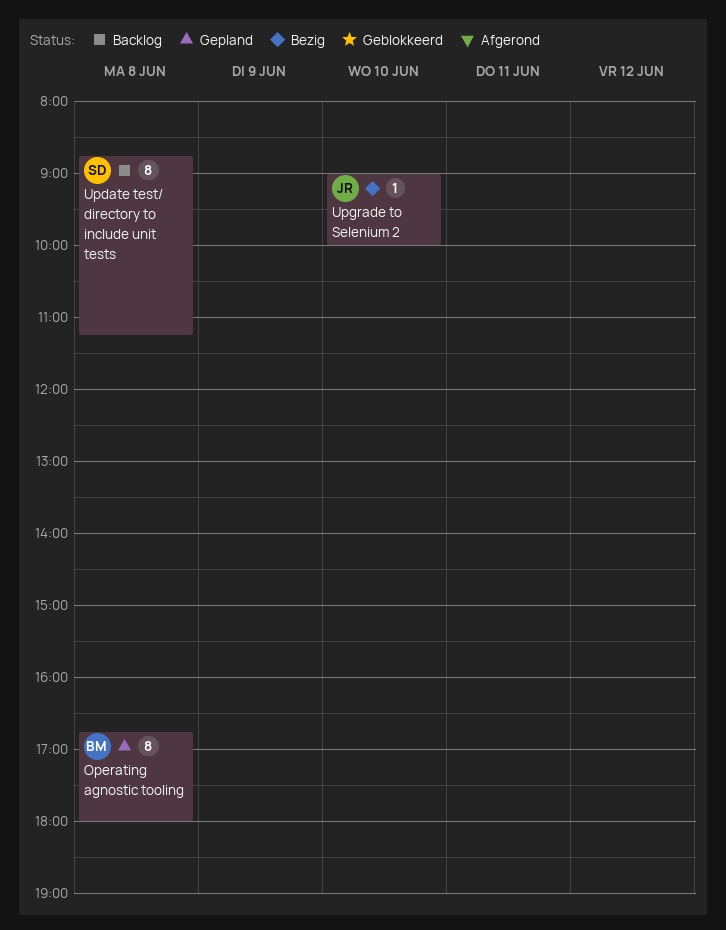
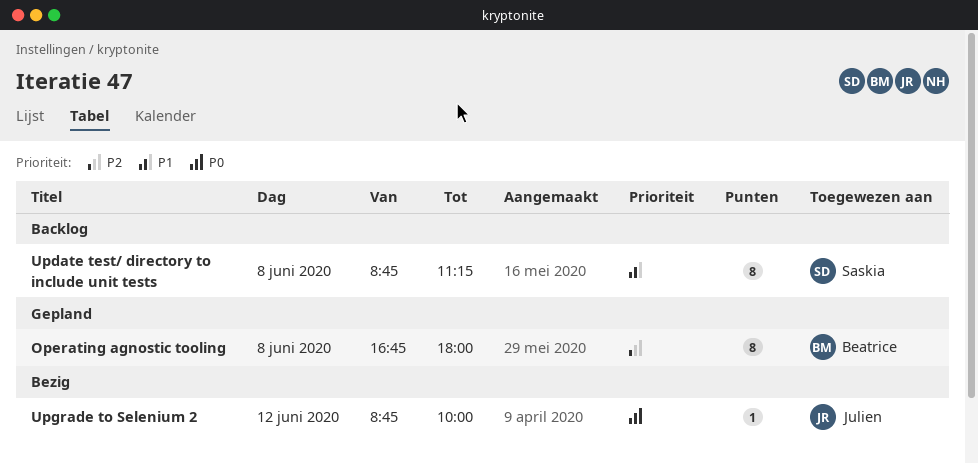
Upgrade to Selenium 2, day: Jun 10 -> Jun 12
Upgrade to Selenium 2, begins: 09:00 -> 08:45

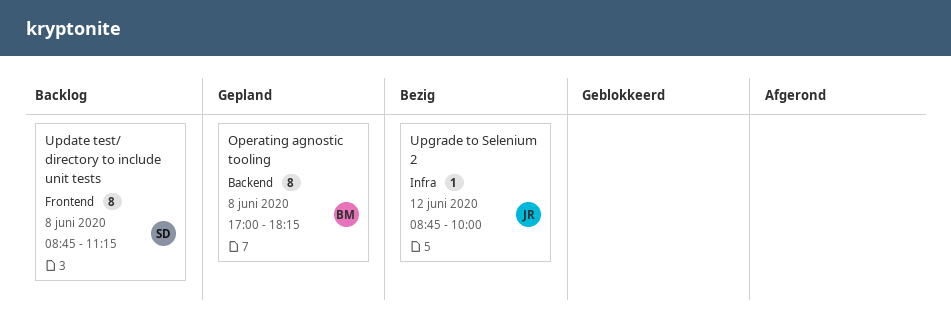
Operating agnostic tooling, begins: 16:45 -> 17:00
Operating agnostic tooling, ends: 18:00 -> 18:15

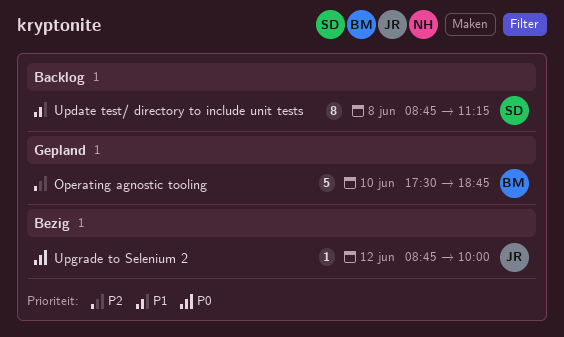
Operating agnostic tooling, estimate: 8 -> 5
Operating agnostic tooling, day: Jun 8 -> Jun 10
Operating agnostic tooling, begins: 17:00 -> 17:30
Operating agnostic tooling, ends: 18:15 -> 18:45

